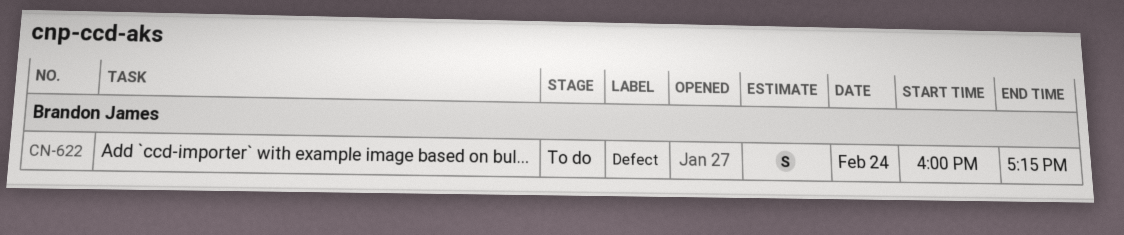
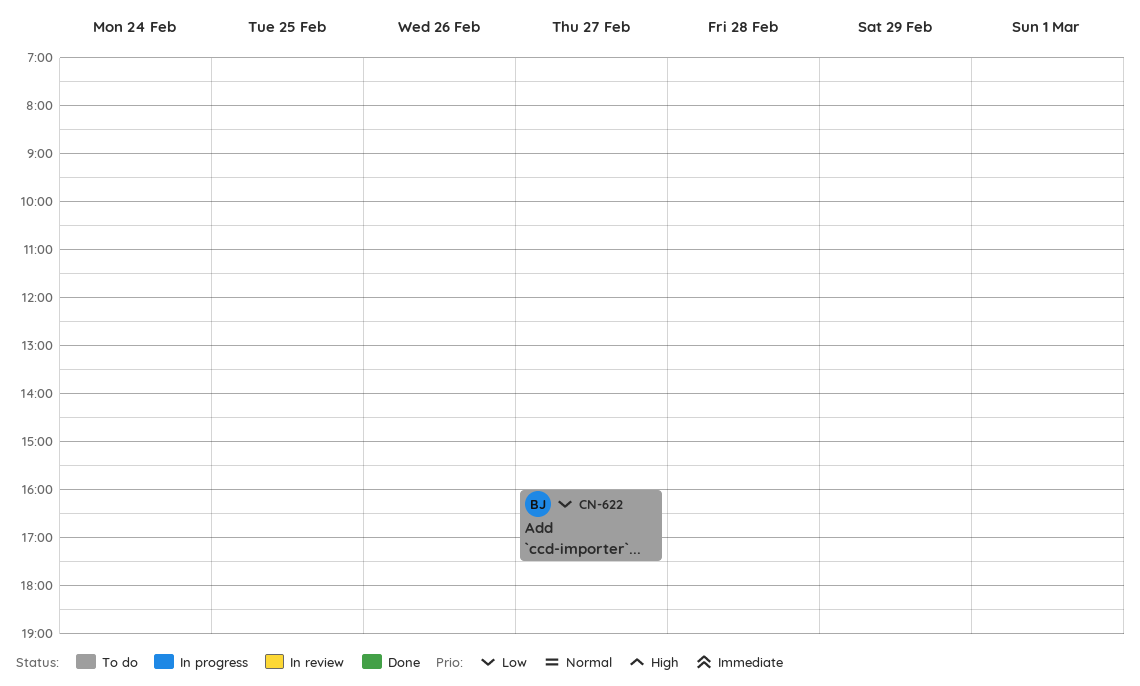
CN-622, day: Feb 24 -> Feb 27
CN-622, ends: 17:15 -> 17:30

